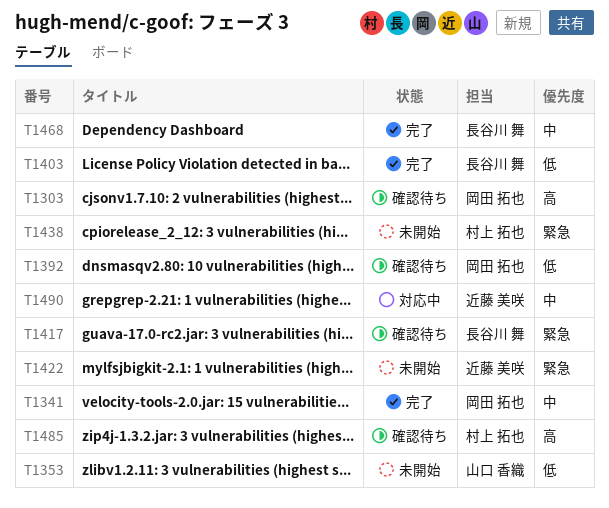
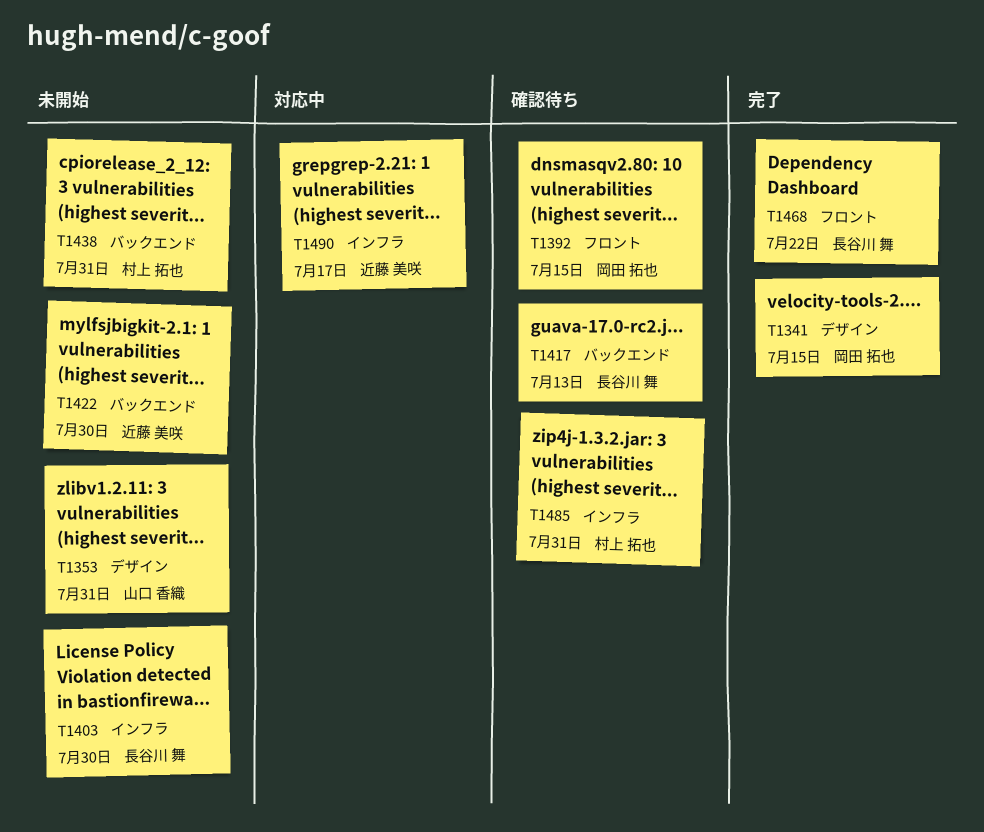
T1303: present -> none
T1403, status: 完了 -> 未開始

